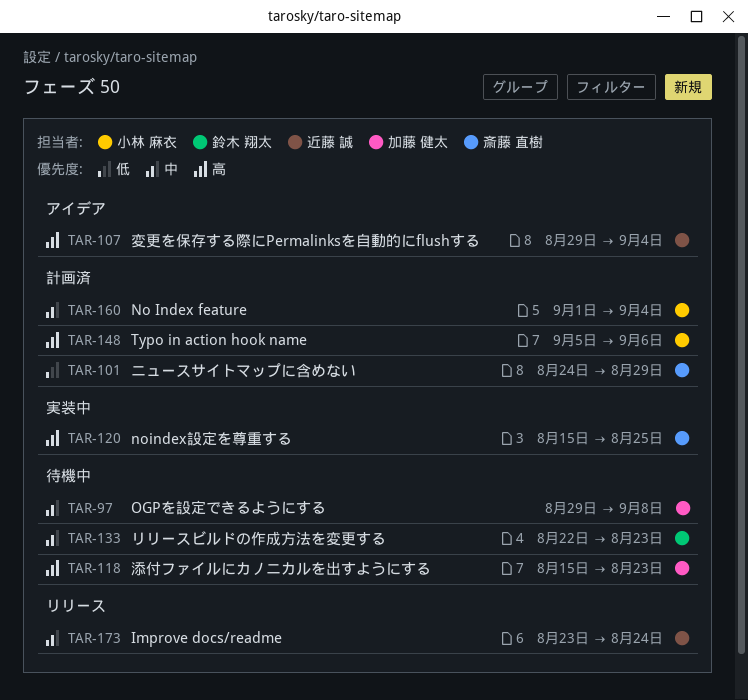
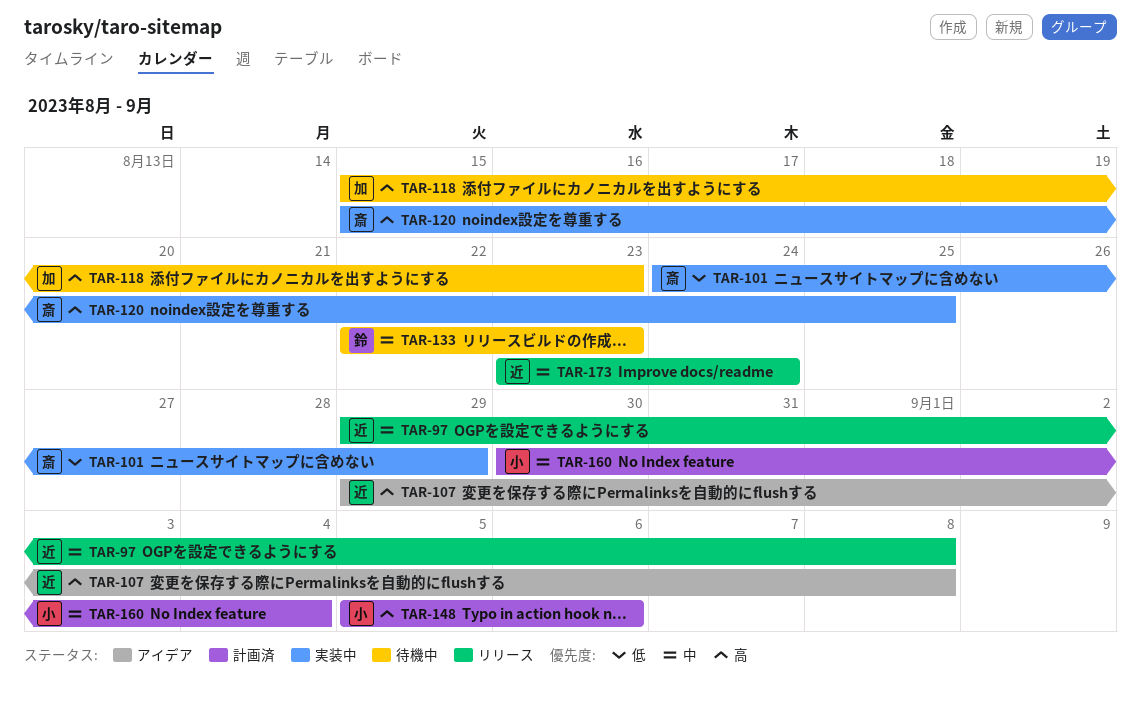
TAR-97, status: 待機中 -> リリース
TAR-97, owner: 加藤 健太 -> 近藤 誠
TAR-101, status: 計画済 -> 実装中
TAR-107, due: Sep 4 -> Sep 8
TAR-160, start: Sep 1 -> Aug 30

